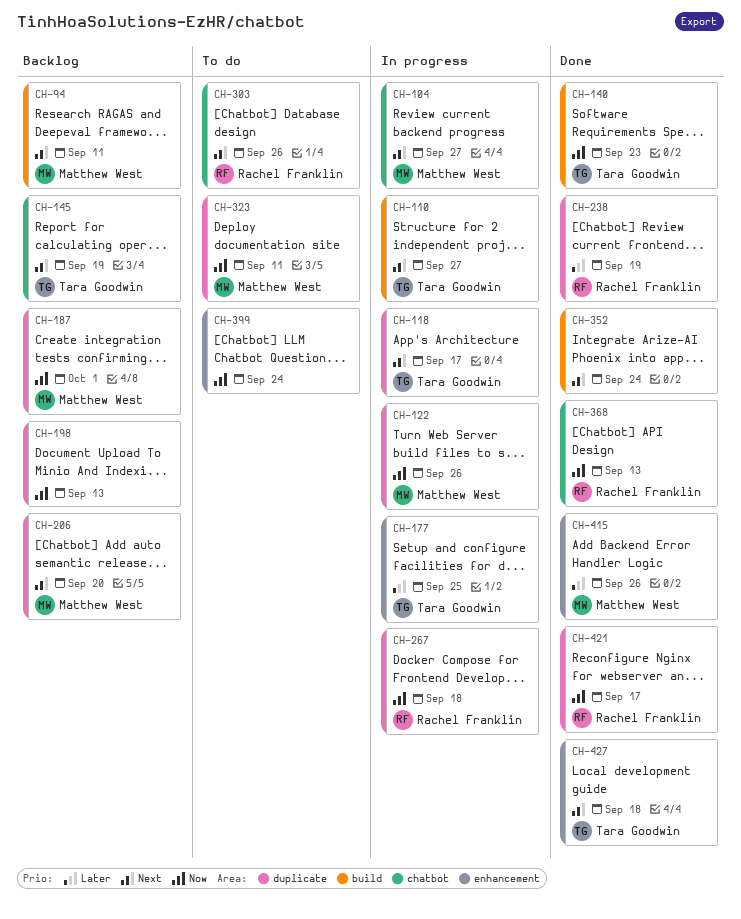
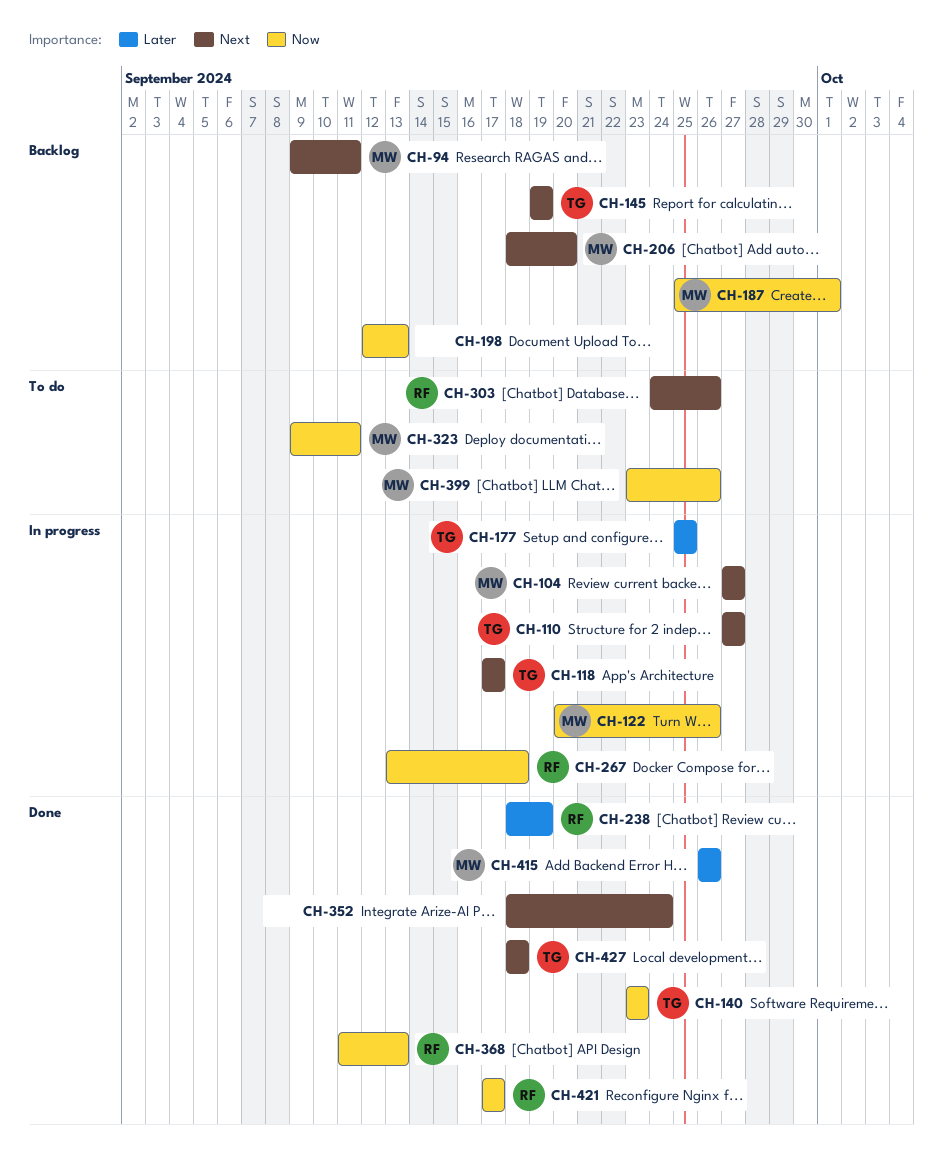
CH-399, owner: none -> Matthew West
CH-399, due: Sep 24 -> Sep 26

